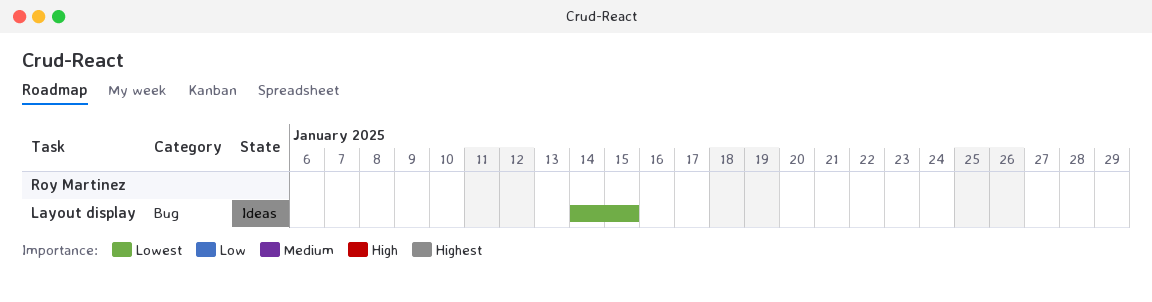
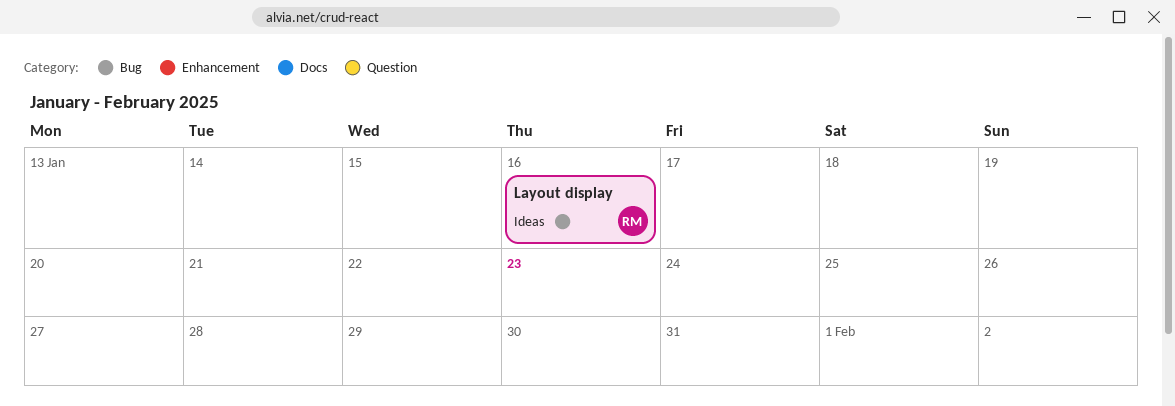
Layout display, due: Jan 15 -> Jan 16

